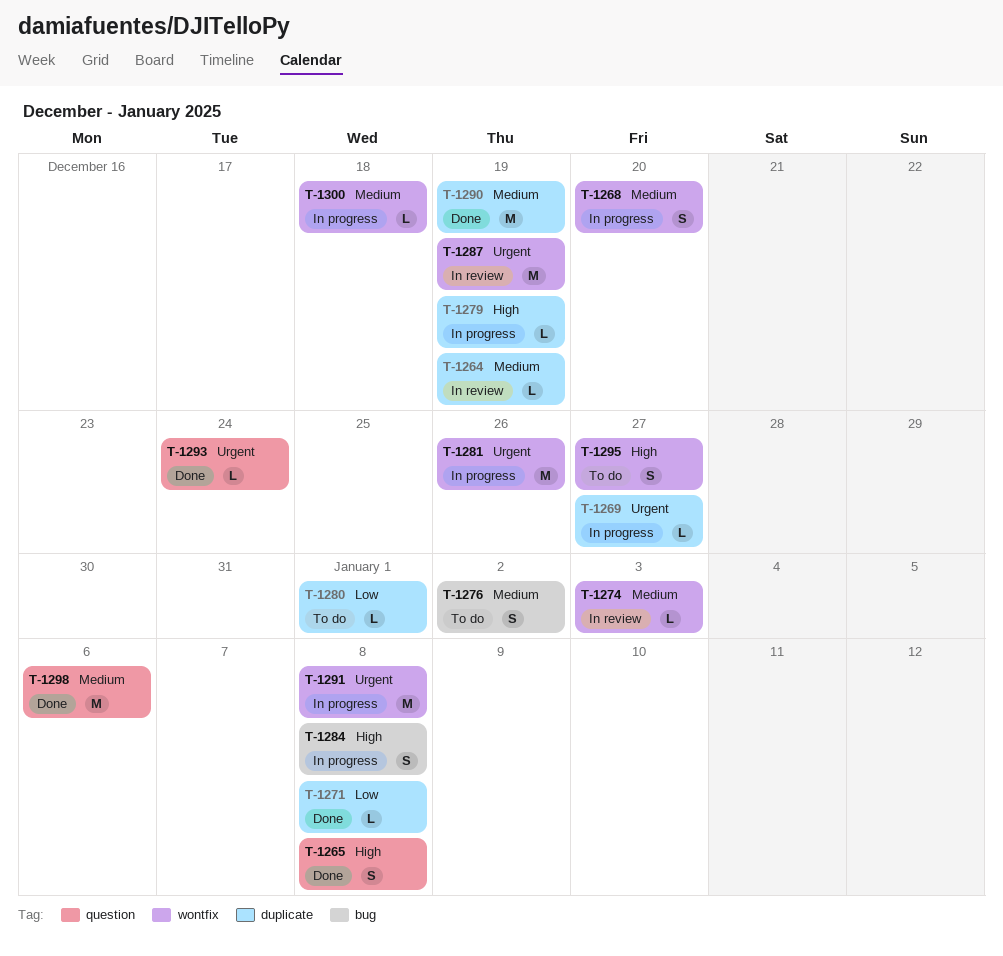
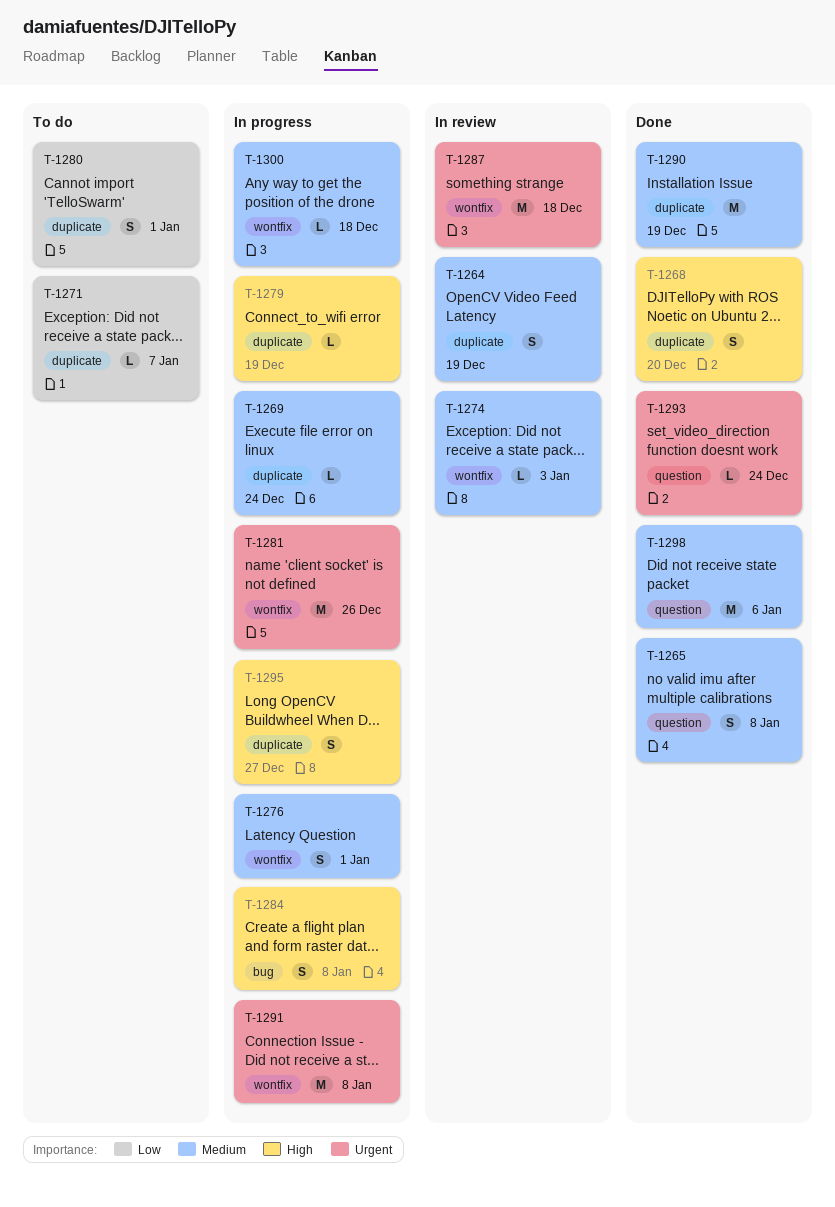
T-1264, estimate: L -> S
T-1265, priority: High -> Medium
T-1268, status: In progress -> Done
T-1268, priority: Medium -> High
T-1268, label: wontfix -> duplicate
T-1269, priority: Urgent -> Medium
T-1269, due: Dec 27 -> Dec 24
T-1271, status: Done -> To do
T-1271, due: Jan 8 -> Jan 7
T-1276, status: To do -> In progress
T-1276, label: bug -> wontfix
T-1276, due: Jan 2 -> Jan 1
T-1280, estimate: L -> S
T-1287, due: Dec 19 -> Dec 18
T-1295, status: To do -> In progress
T-1295, label: wontfix -> duplicate

